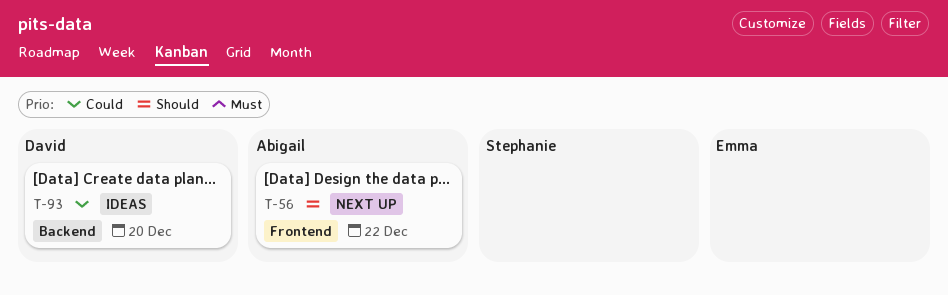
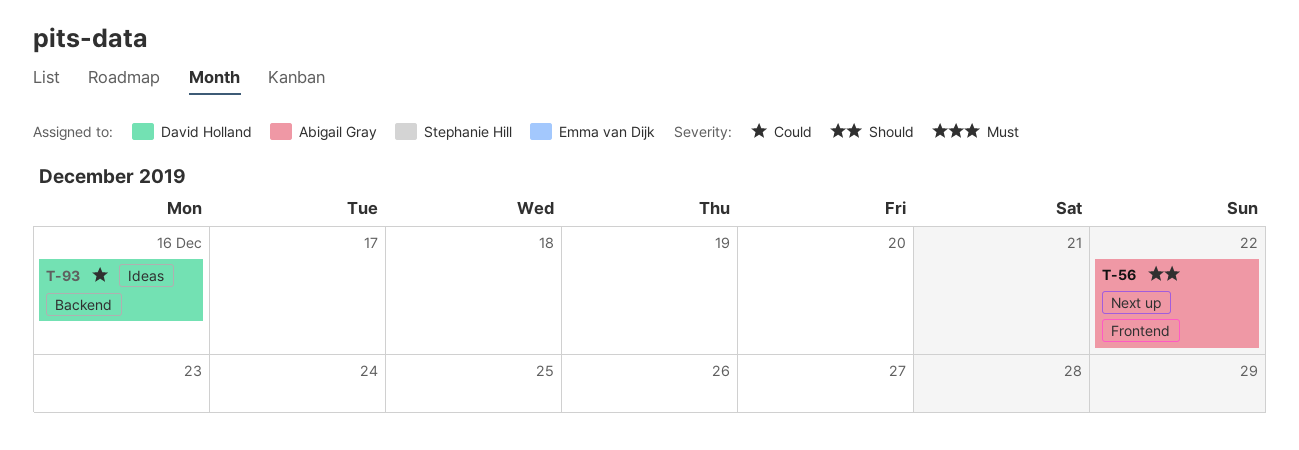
T-93, due: Dec 20 -> Dec 16

